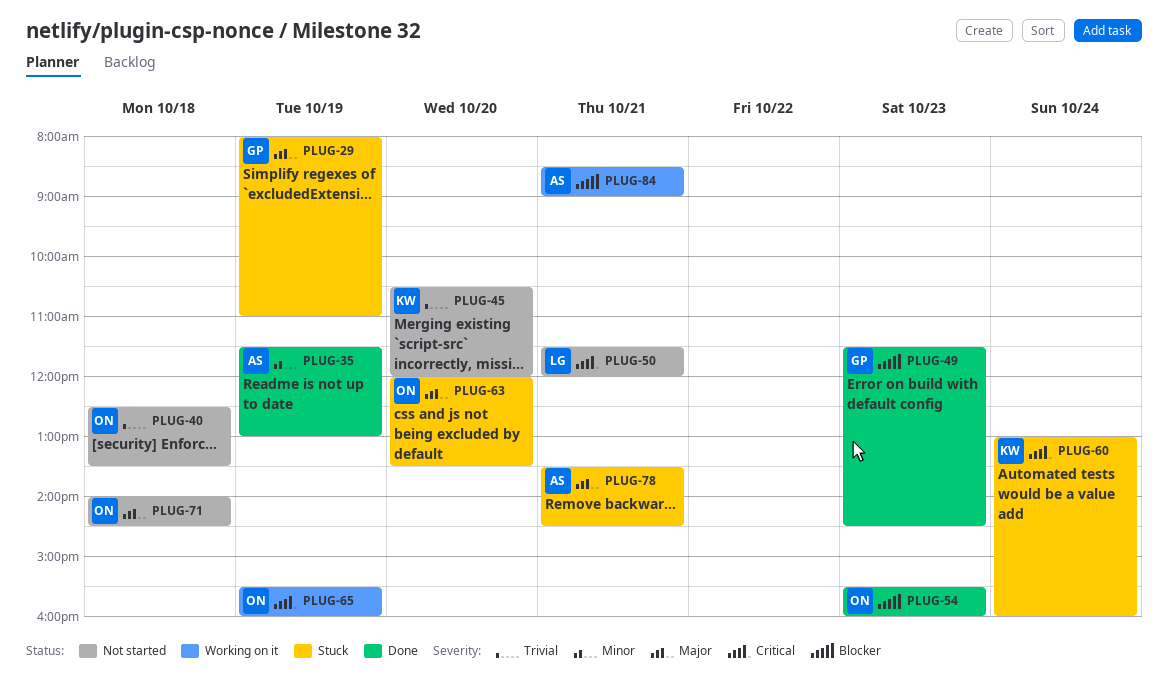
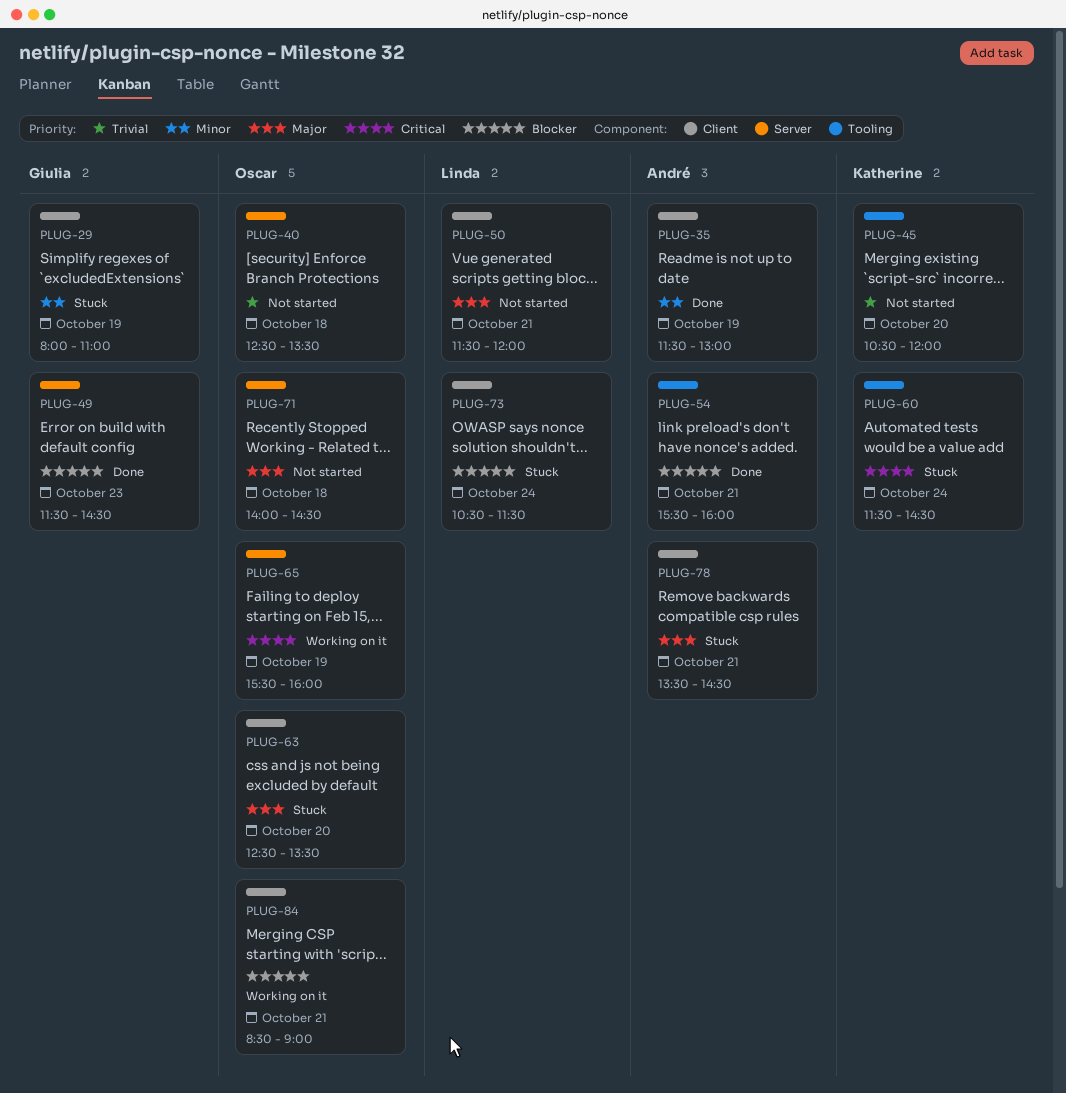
PLUG-29, priority: Major -> Minor
PLUG-50, priority: Critical -> Major
PLUG-54, owner: Oscar -> André
PLUG-54, day: Oct 23 -> Oct 21
PLUG-60, begins: 13:00 -> 11:30
PLUG-60, ends: 16:00 -> 14:30
PLUG-63, begins: 12:00 -> 12:30
PLUG-73: none -> present
PLUG-84, owner: André -> Oscar

